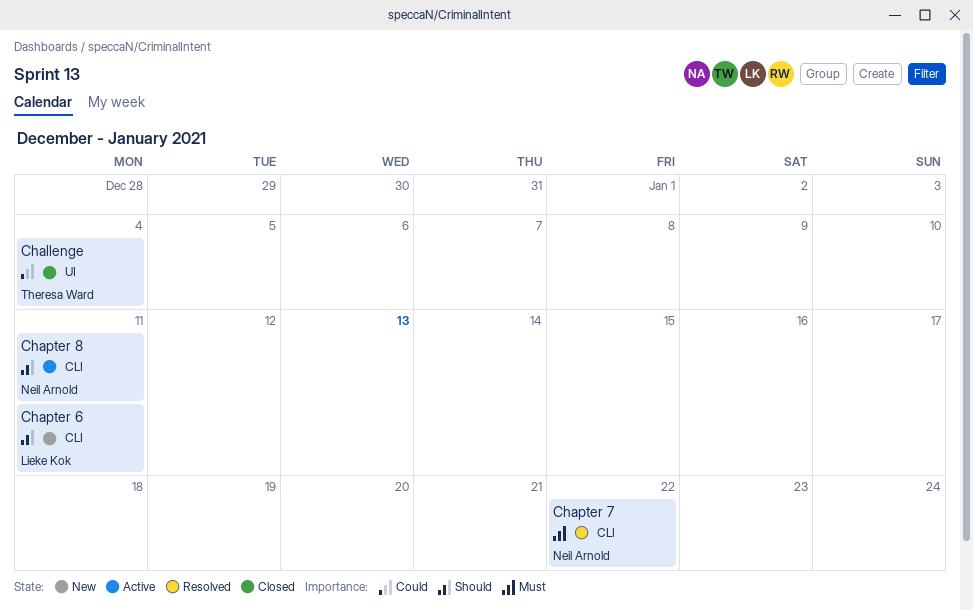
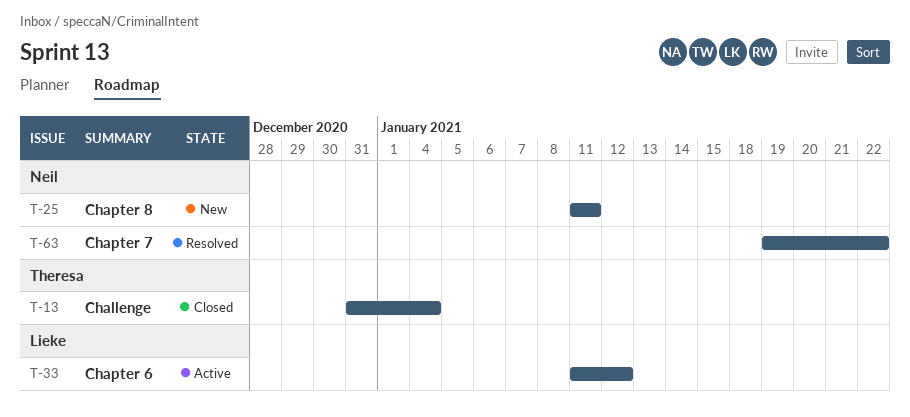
Chapter 6, status: New -> Active
Chapter 6, due: Jan 11 -> Jan 12
Chapter 8, status: Active -> New

